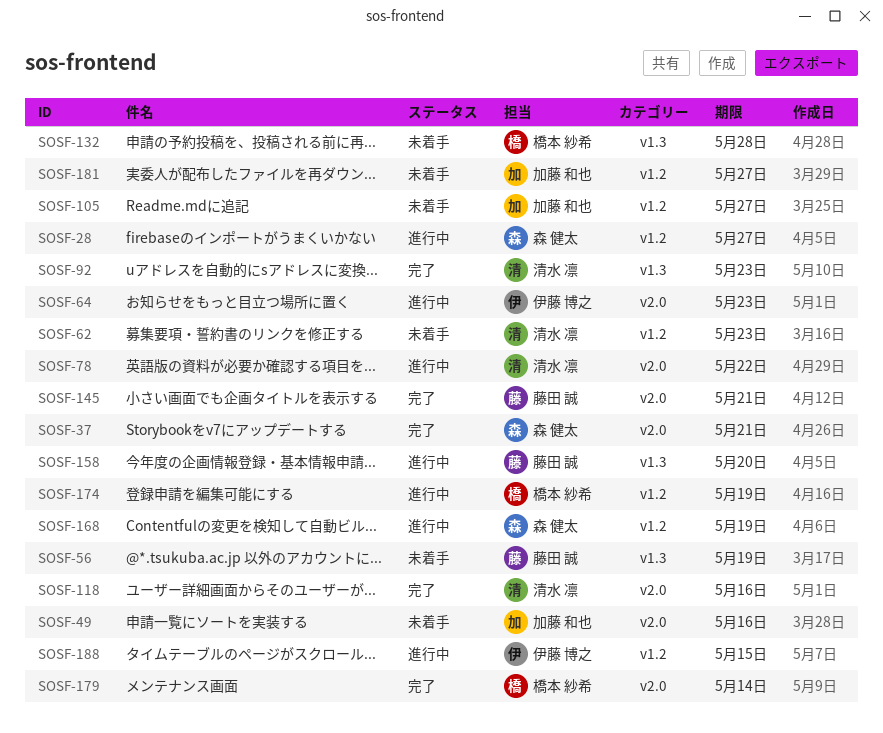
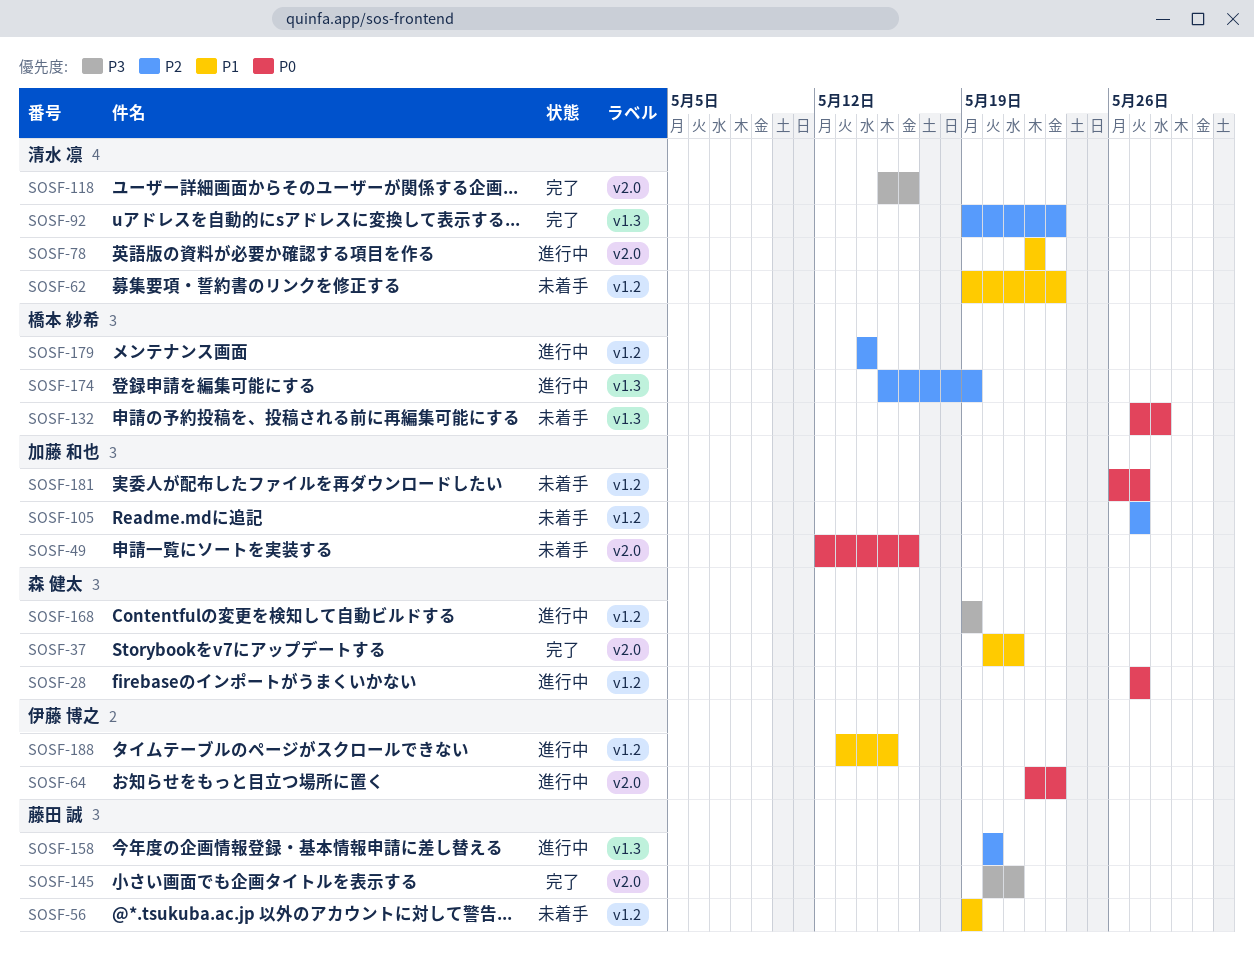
SOSF-56, label: v1.3 -> v1.2
SOSF-174, label: v1.2 -> v1.3
SOSF-179, status: 完了 -> 進行中
SOSF-179, label: v2.0 -> v1.2

